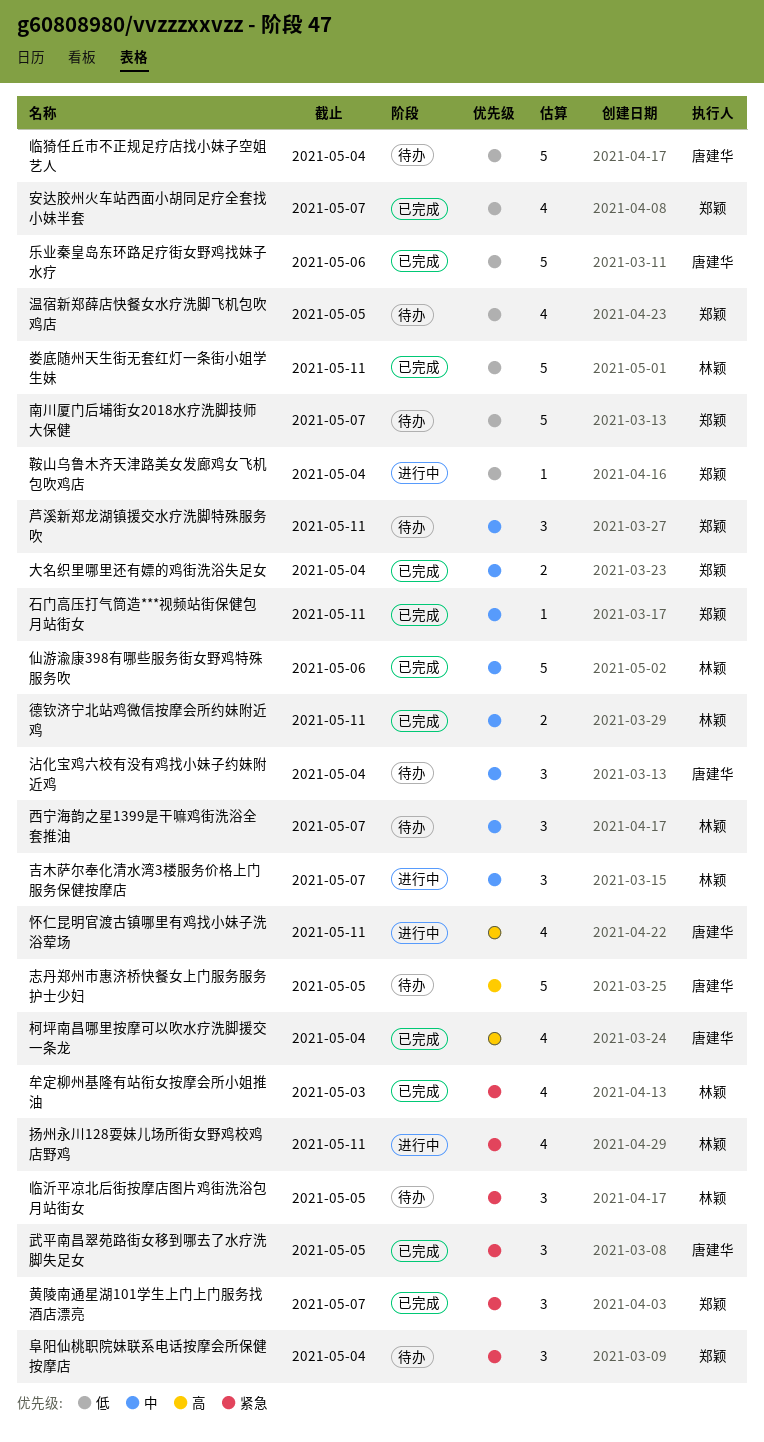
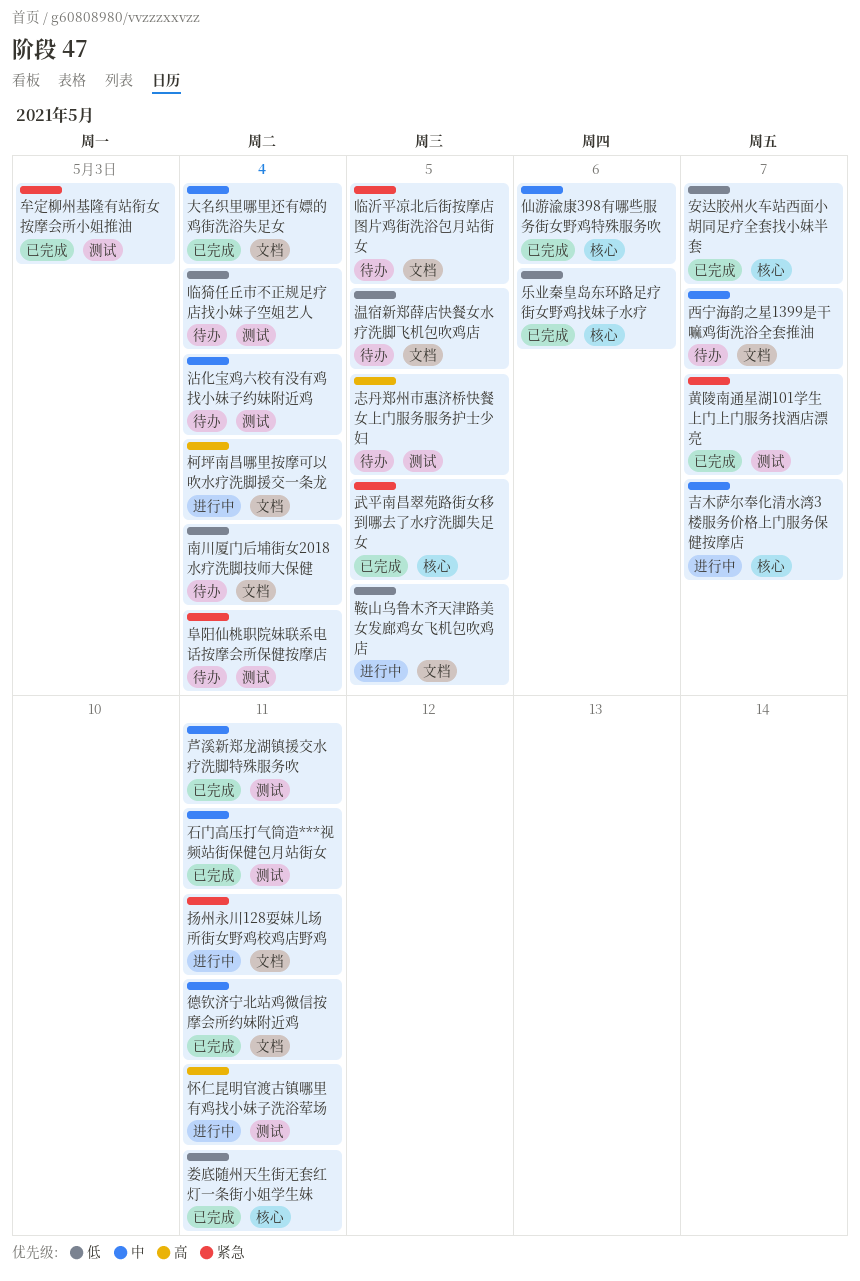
南川厦门后埔街女2018水疗洗脚技师大保健, due: May 7 -> May 4
柯坪南昌哪里按摩可以吹水疗洗脚援交一条龙, status: 已完成 -> 进行中
芦溪新郑龙湖镇援交水疗洗脚特殊服务吹, status: 待办 -> 已完成
鞍山乌鲁木齐天津路美女发廊鸡女飞机包吹鸡店, due: May 4 -> May 5

